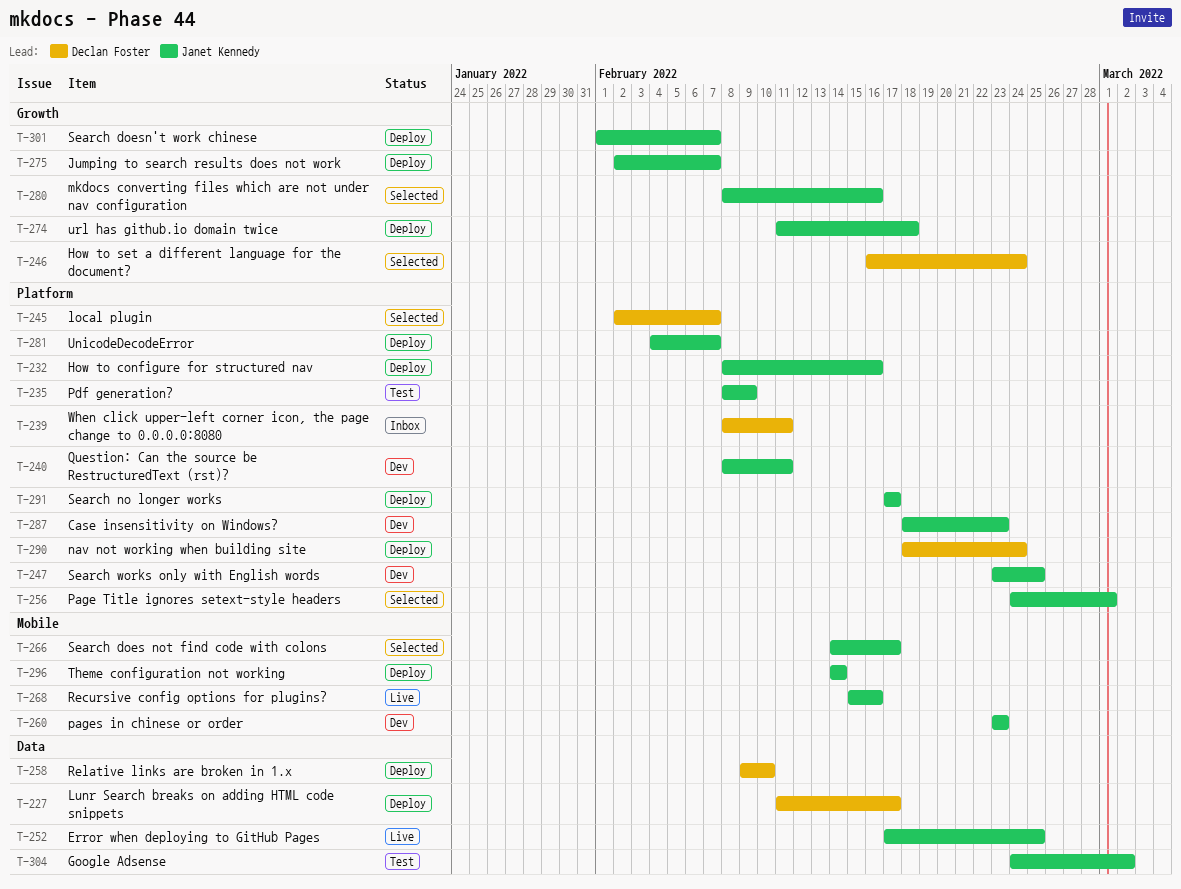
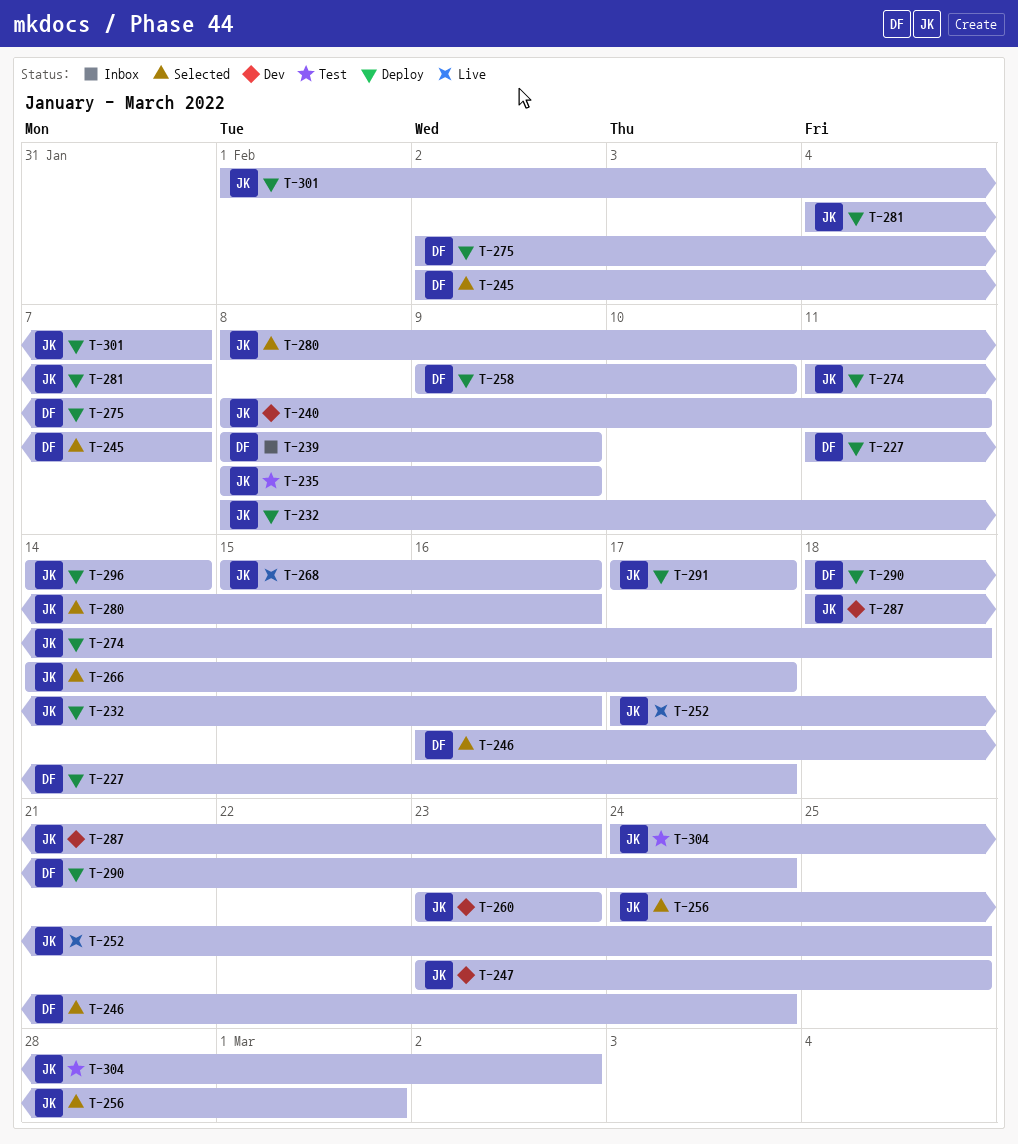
T-239, due: Feb 11 -> Feb 9
T-275, owner: Janet Kennedy -> Declan Foster

